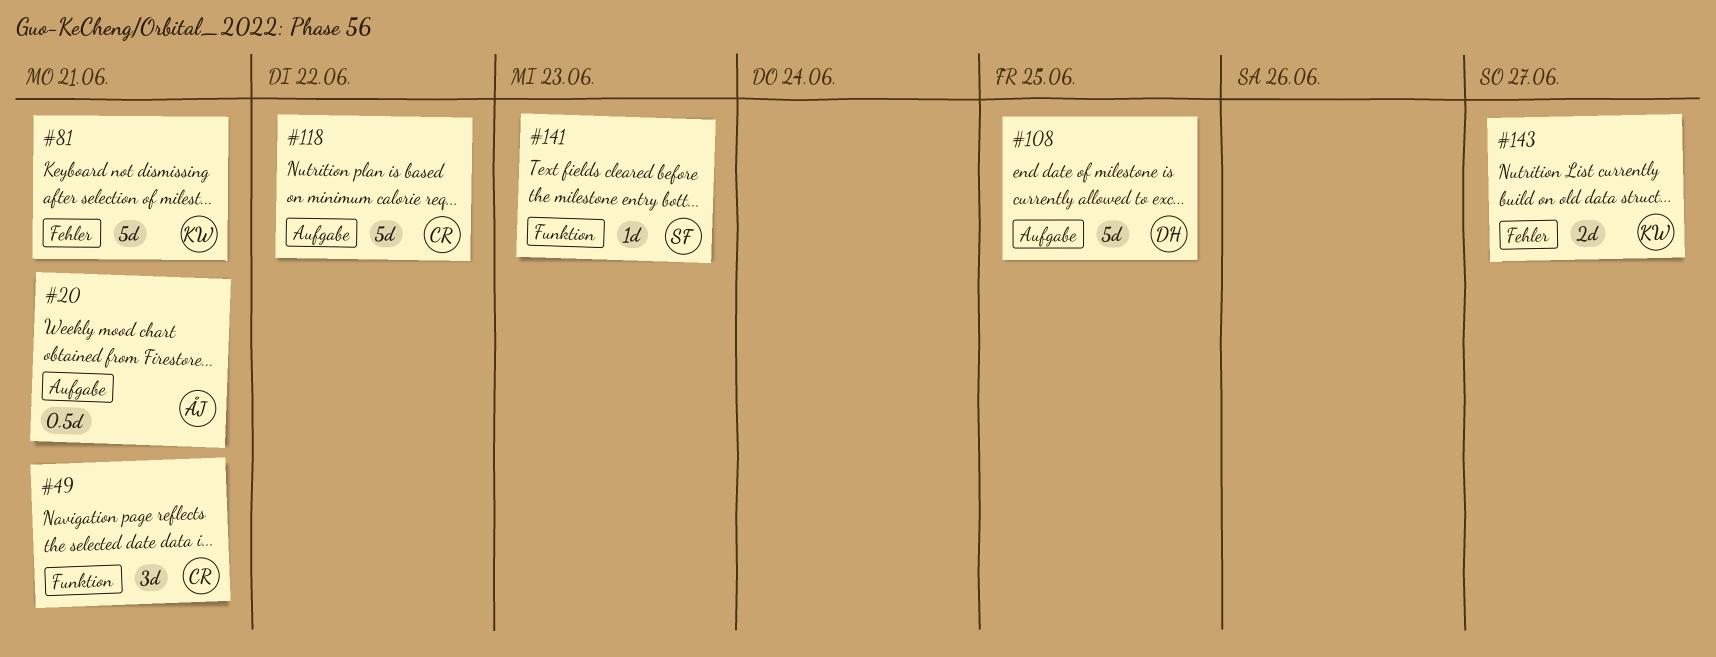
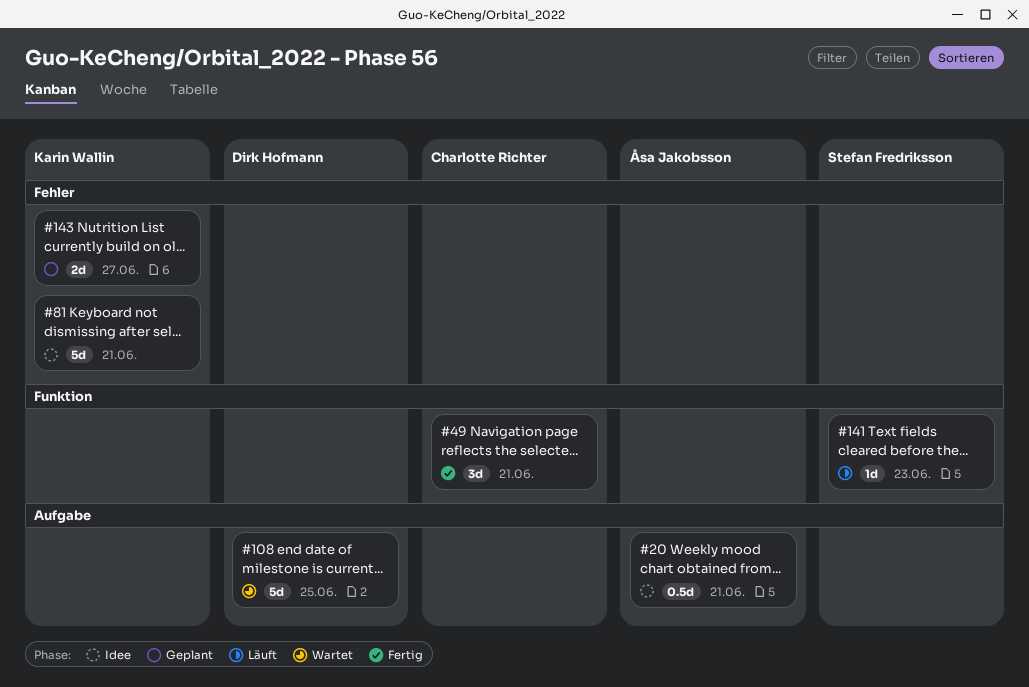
#118: present -> none

